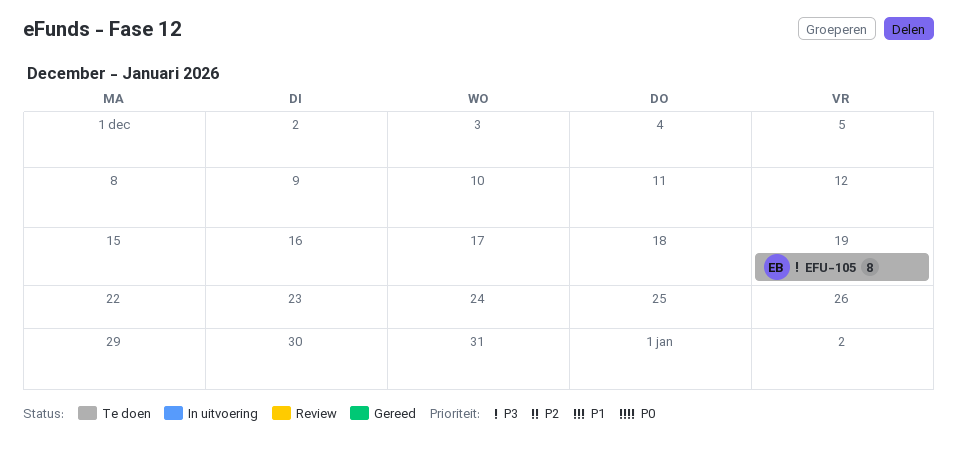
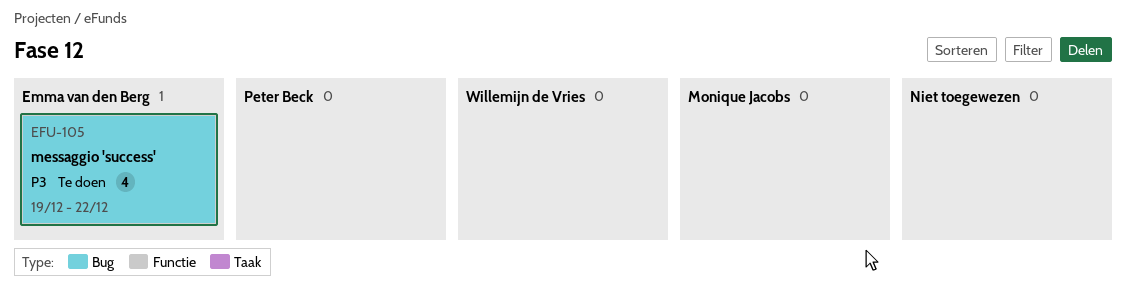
EFU-105, estimate: 8 -> 4
EFU-105, due: Dec 19 -> Dec 22

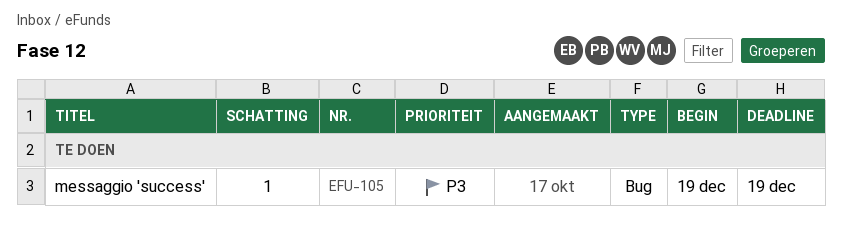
EFU-105, estimate: 4 -> 1
EFU-105, due: Dec 22 -> Dec 19

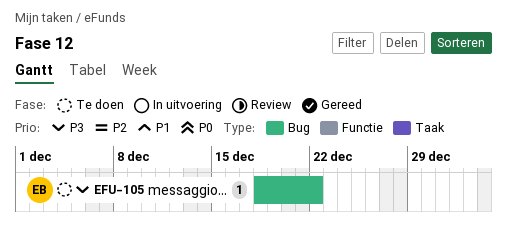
EFU-105, start: Dec 19 -> Dec 18
EFU-105, due: Dec 19 -> Dec 22

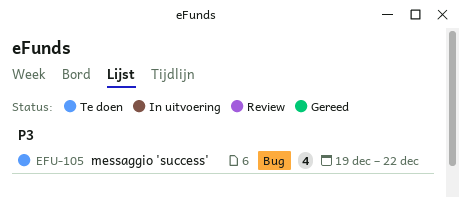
EFU-105, estimate: 1 -> 4
EFU-105, start: Dec 18 -> Dec 19

